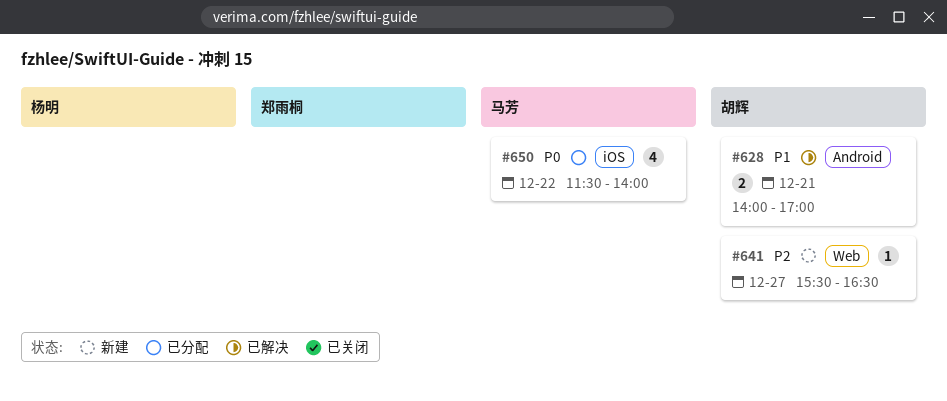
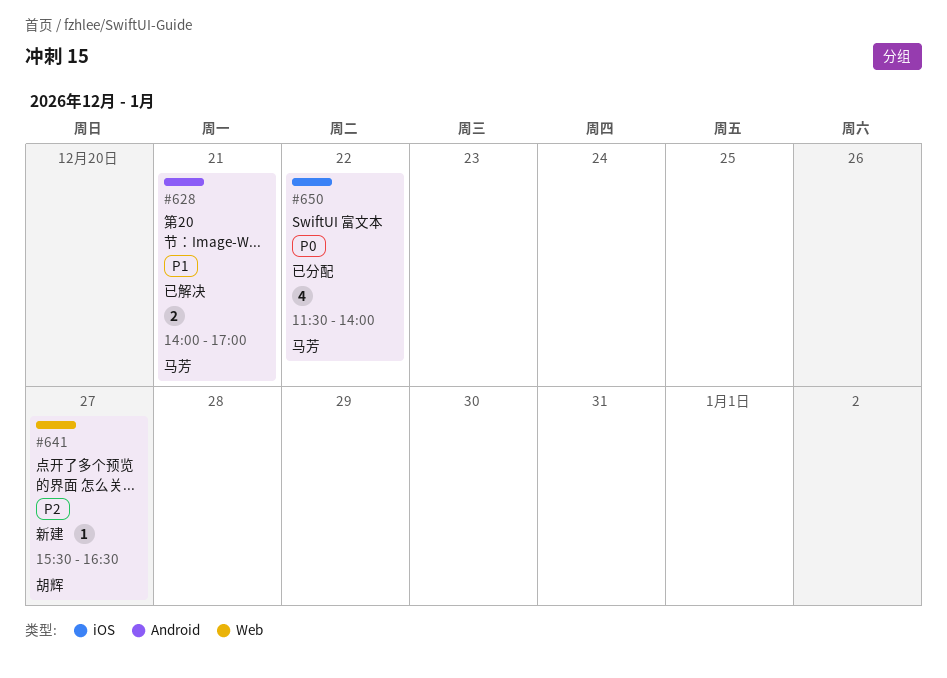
#628, owner: 胡辉 -> 马芳

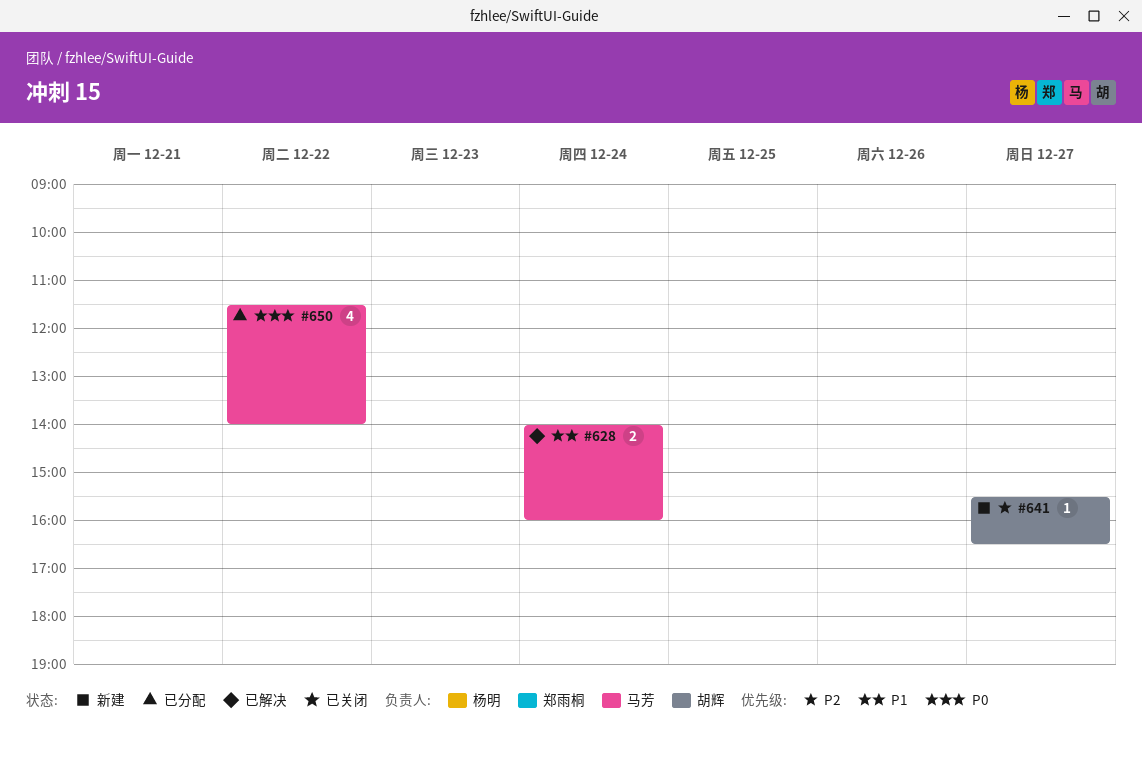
#628, day: Dec 21 -> Dec 24
#628, ends: 17:00 -> 16:00

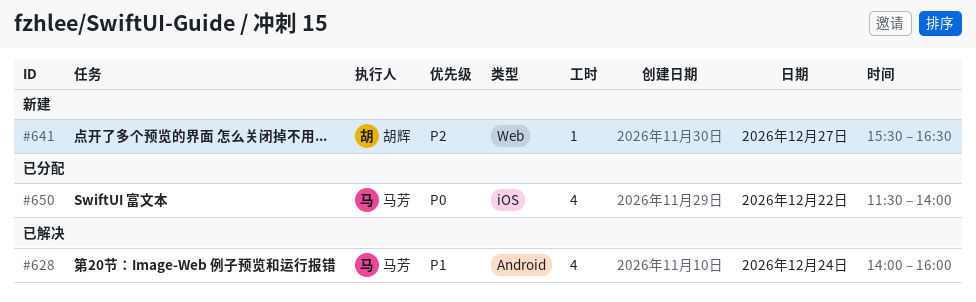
#628, estimate: 2 -> 4

